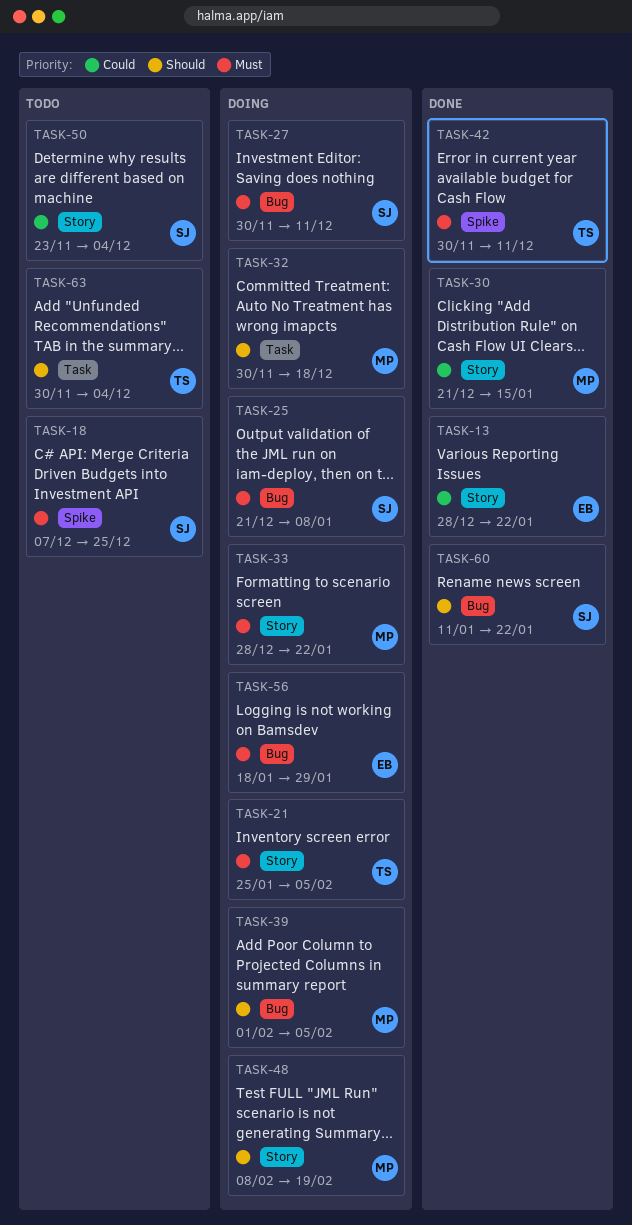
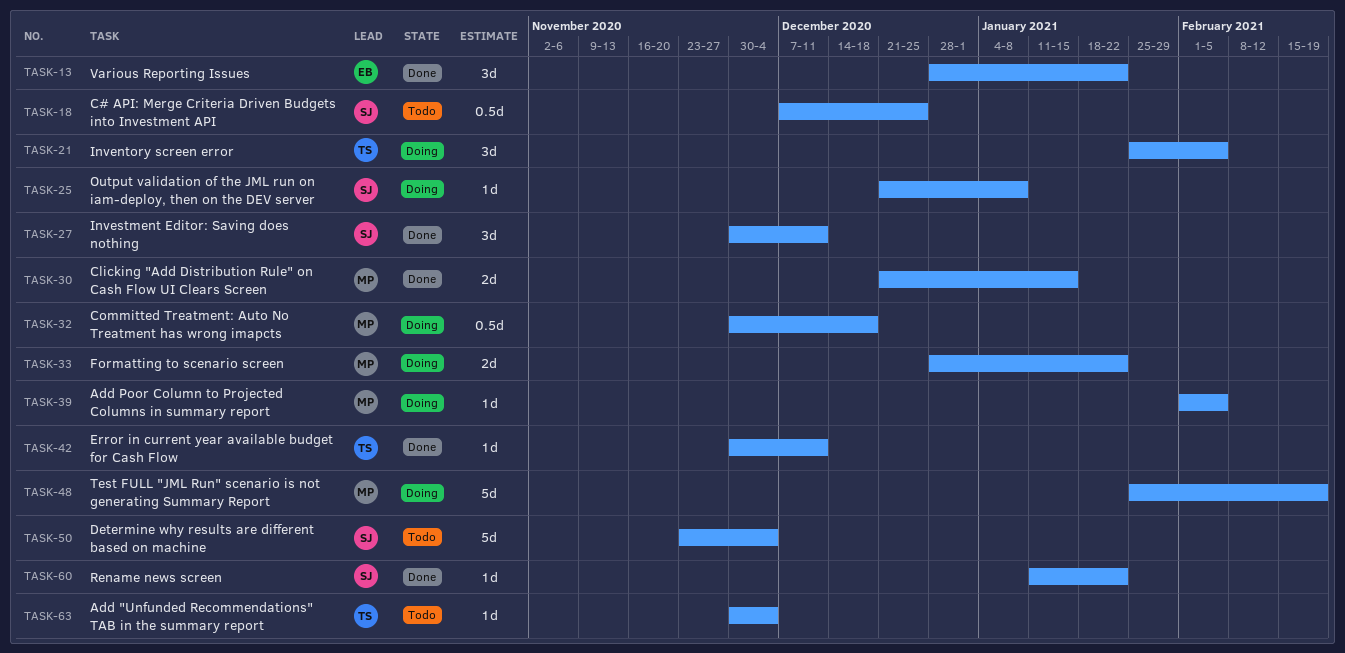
TASK-27, status: Doing -> Done
TASK-48, start: Feb 8 -> Jan 25
TASK-56: present -> none

